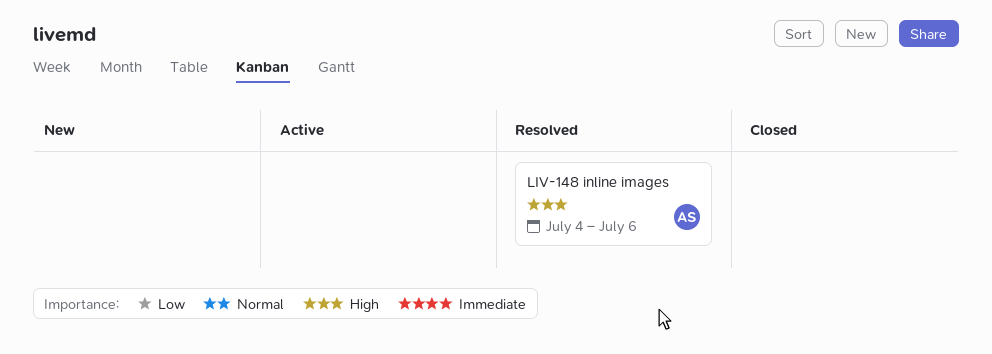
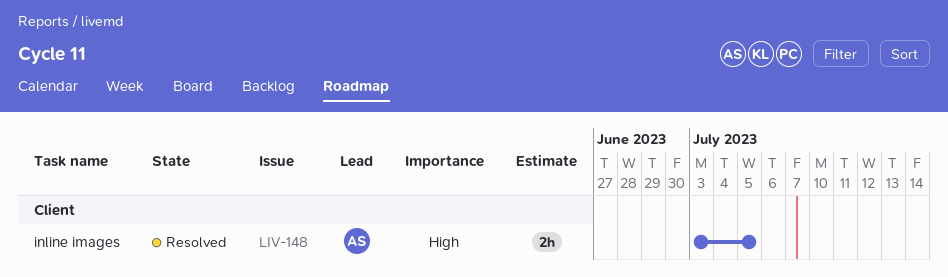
LIV-148, start: Jul 4 -> Jul 3
LIV-148, due: Jul 6 -> Jul 5

